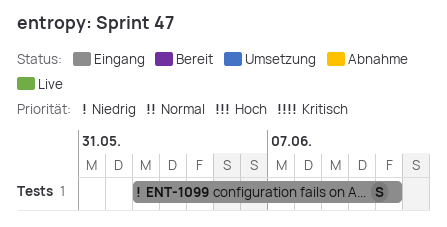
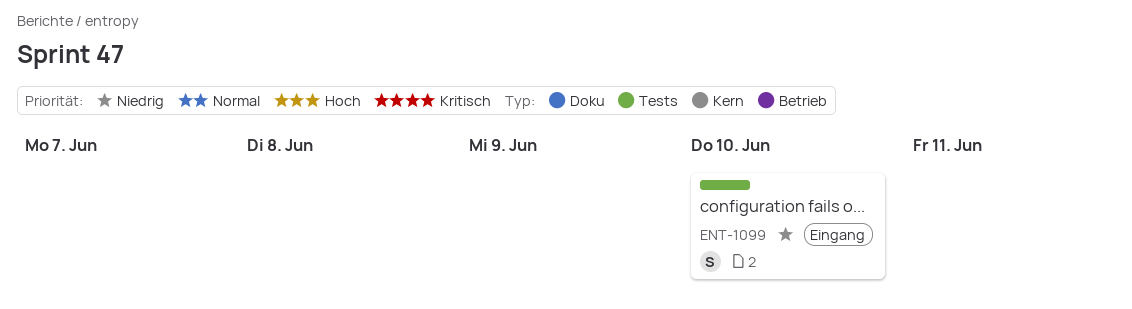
ENT-1099, due: Jun 11 -> Jun 10

